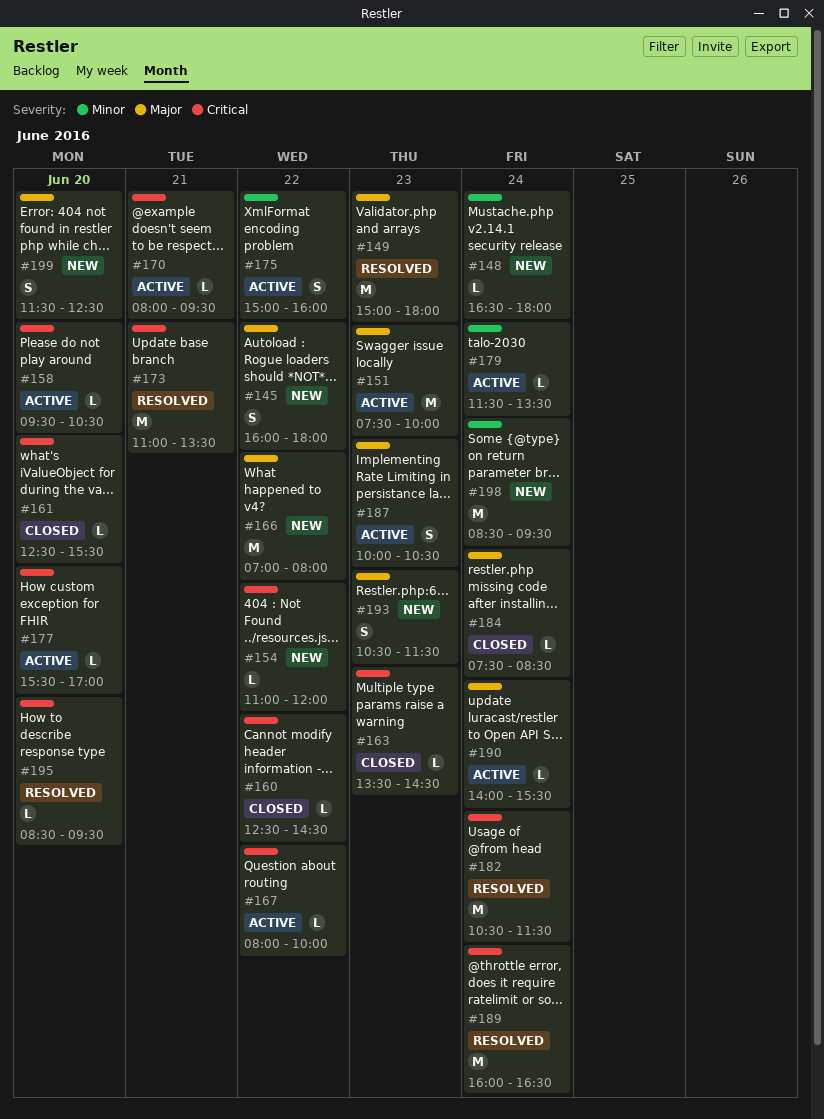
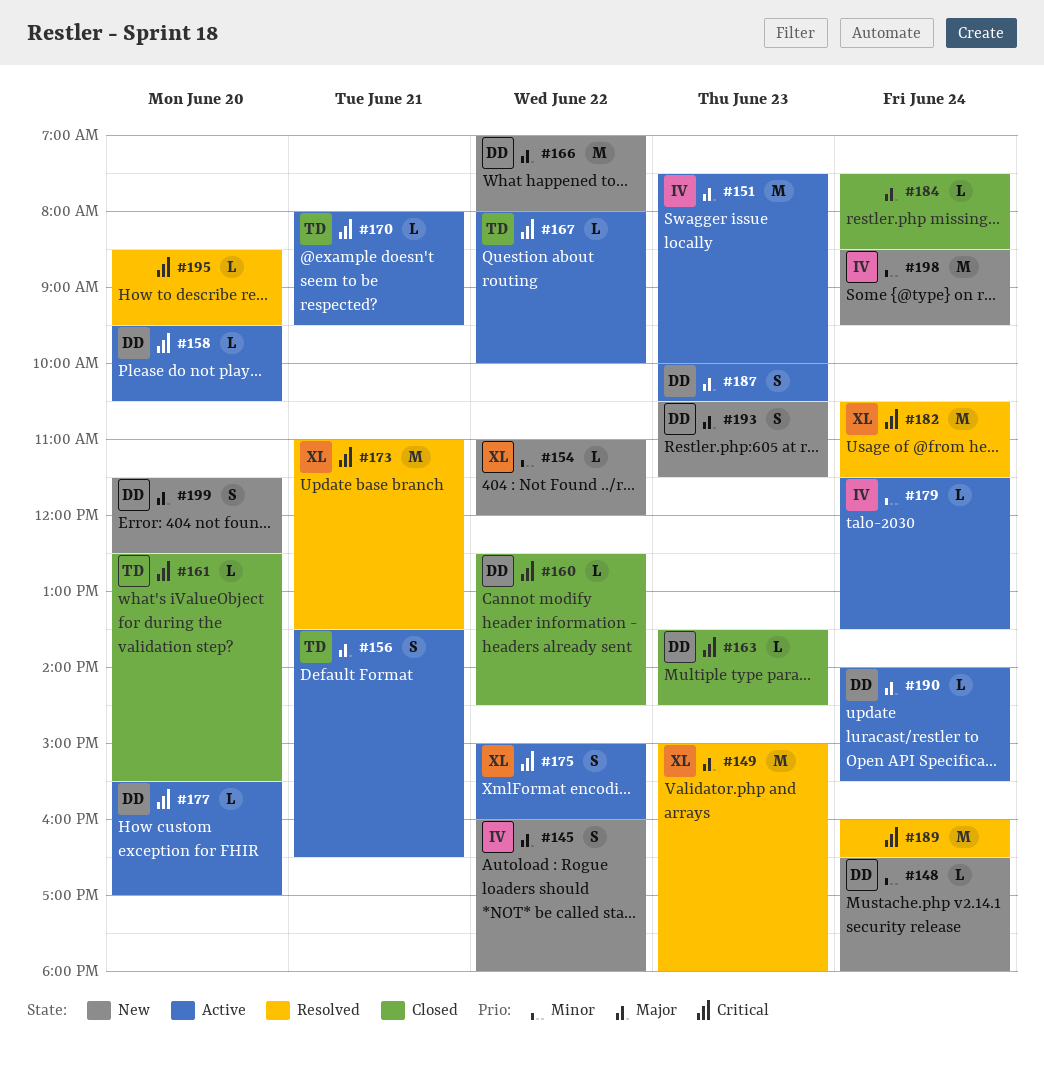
#154, priority: Critical -> Minor
#156: none -> present
#175, priority: Minor -> Critical

